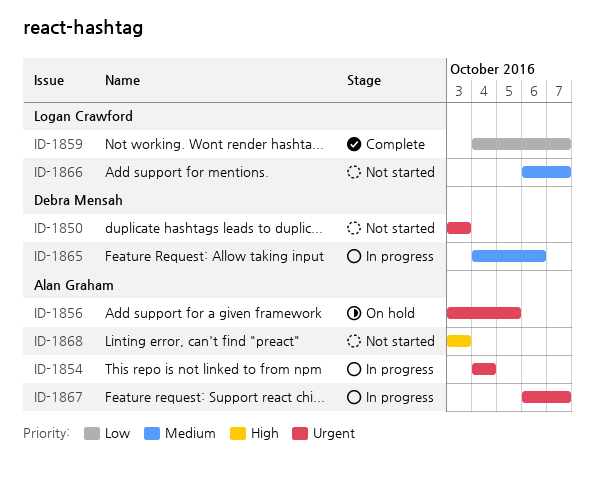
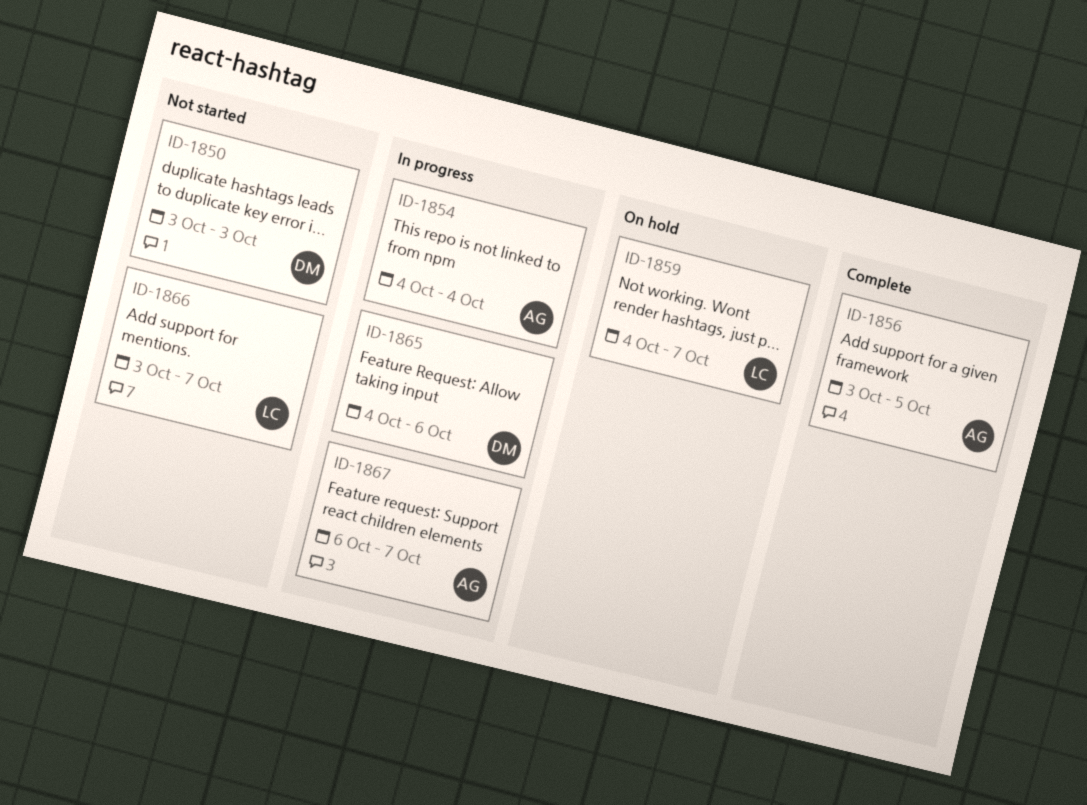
ID-1856, status: On hold -> Complete
ID-1859, status: Complete -> On hold
ID-1866, start: Oct 6 -> Oct 3
ID-1868: present -> none

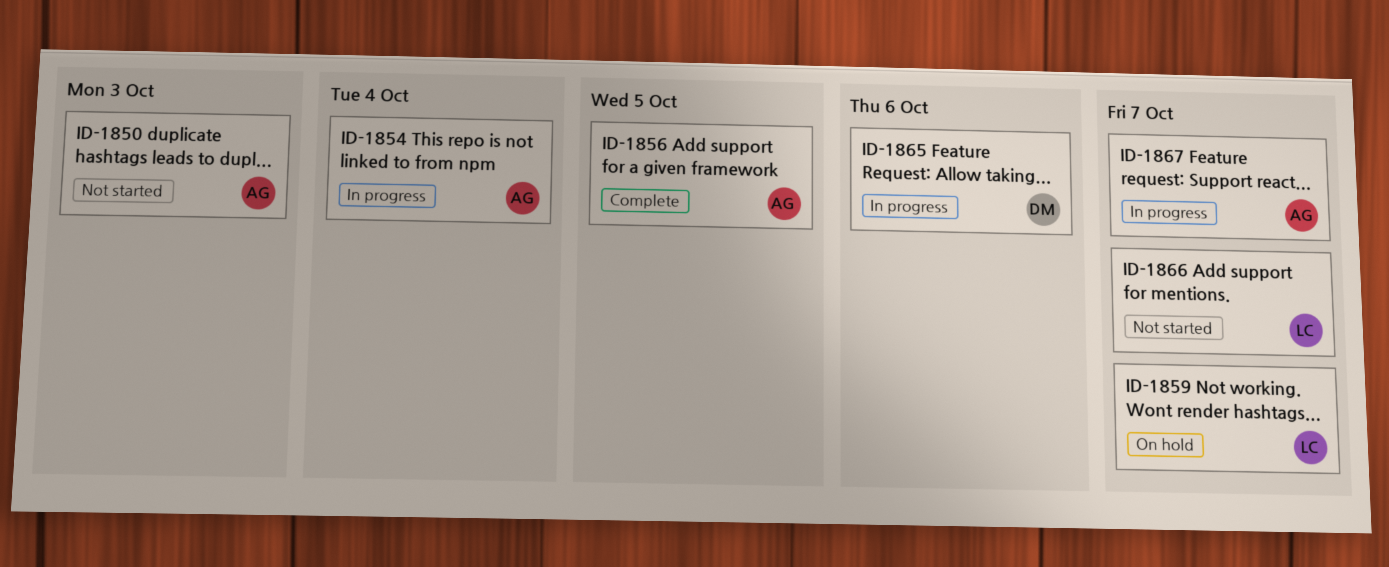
ID-1850, owner: DM -> AG

